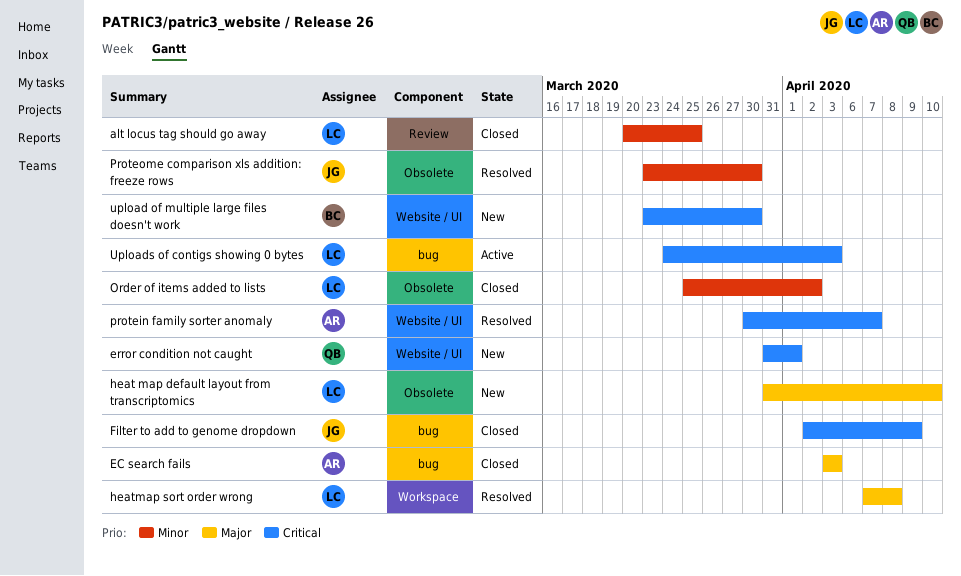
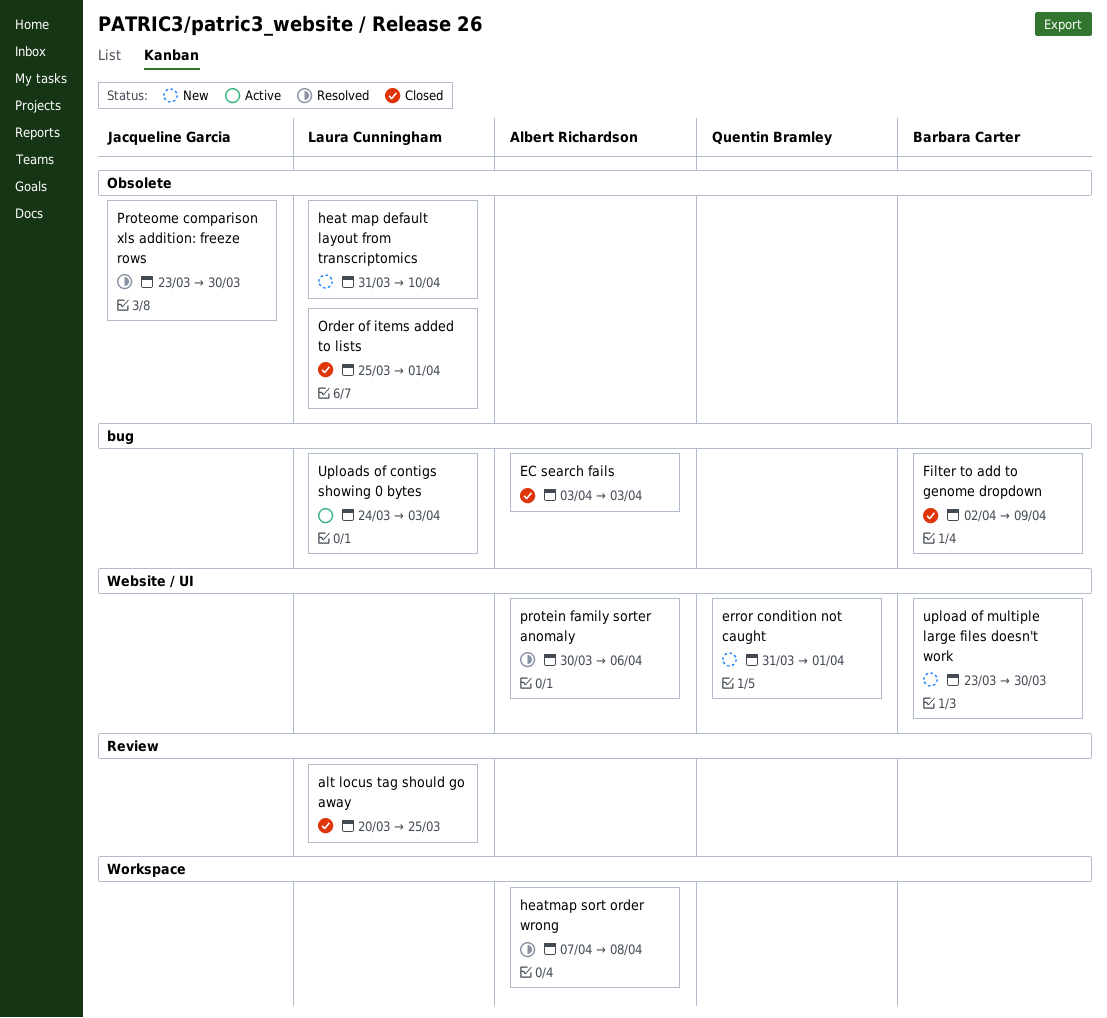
Filter to add to genome dropdown, owner: Jacqueline Garcia -> Barbara Carter
heatmap sort order wrong, owner: Laura Cunningham -> Albert Richardson
Order of items added to lists, due: Apr 2 -> Apr 1
protein family sorter anomaly, due: Apr 7 -> Apr 6

